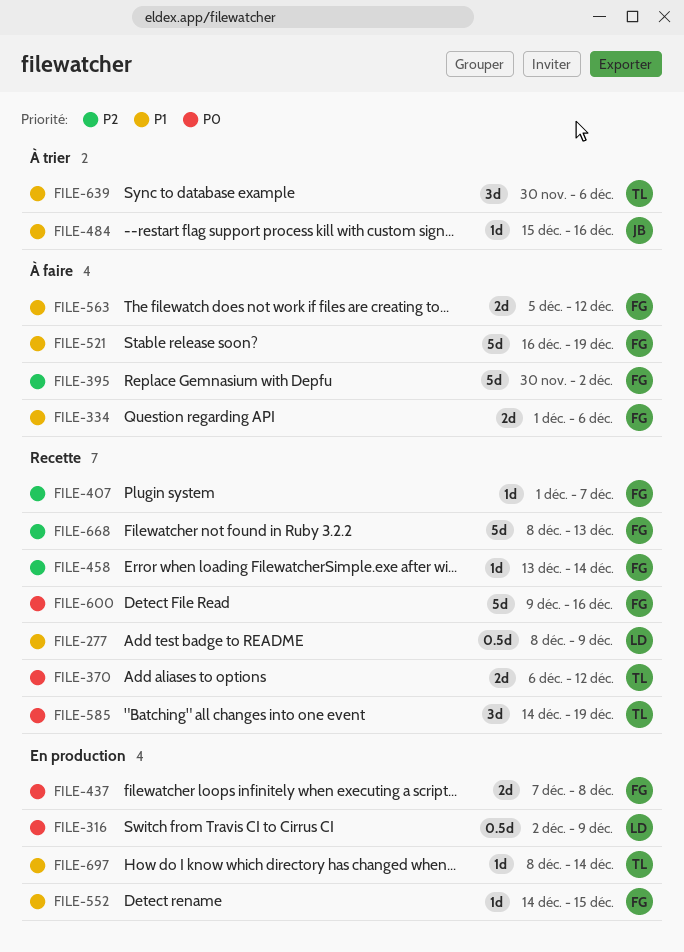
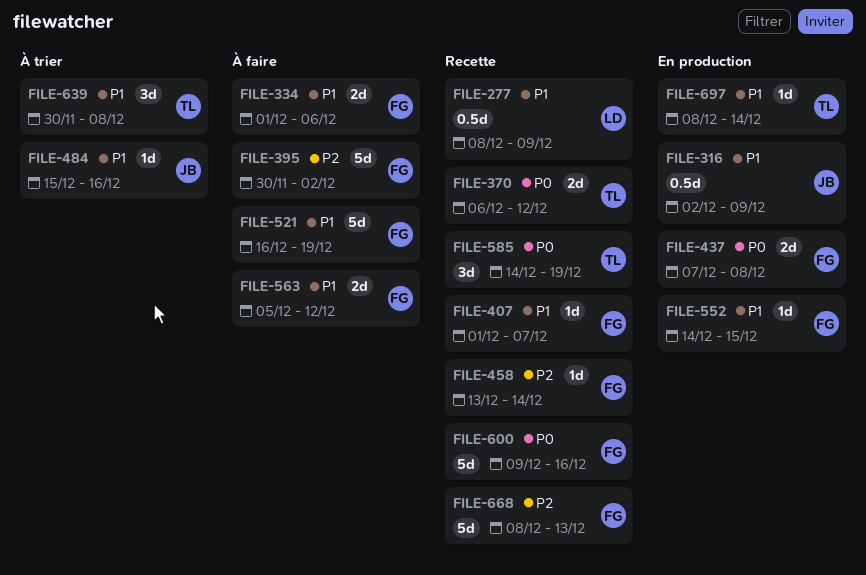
FILE-316, owner: LD -> JB
FILE-316, priority: P0 -> P1
FILE-407, priority: P2 -> P1
FILE-639, due: Dec 6 -> Dec 8

